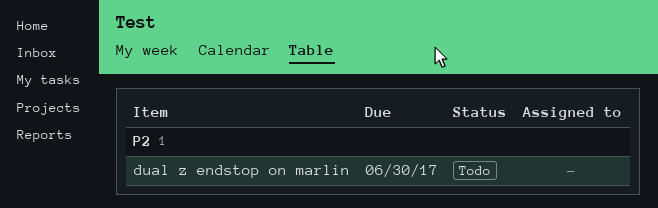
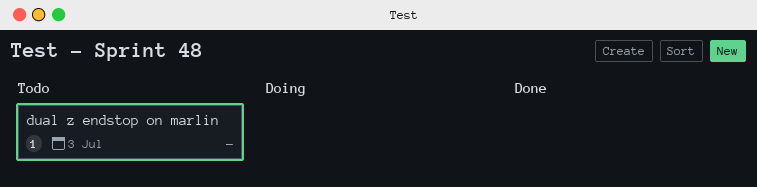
dual z endstop on marlin, due: Jun 30 -> Jul 3

